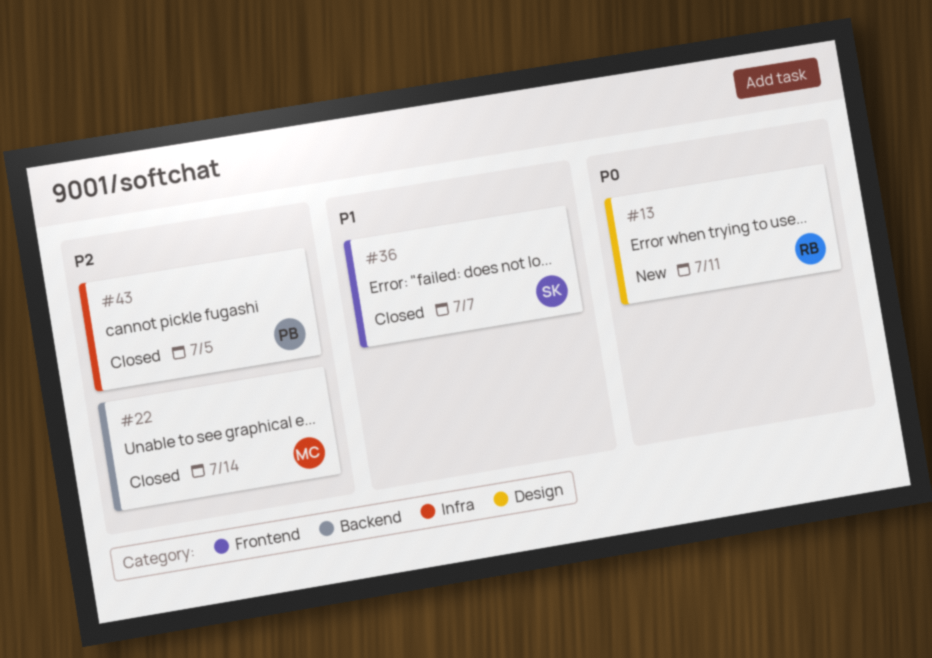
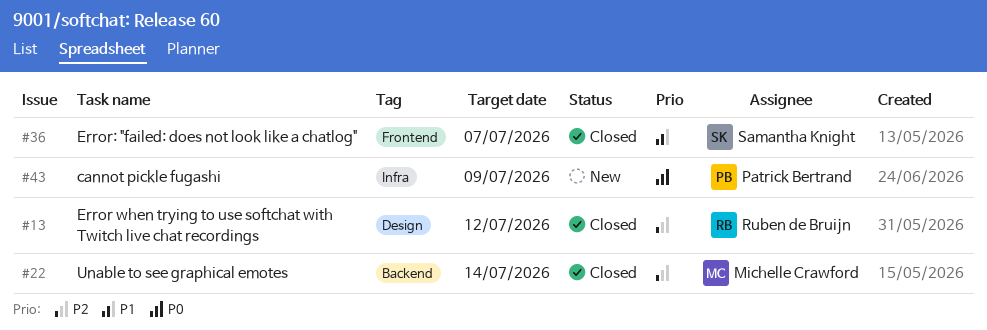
#13, status: New -> Closed
#13, priority: P0 -> P2
#13, due: Jul 11 -> Jul 12
#43, status: Closed -> New
#43, priority: P2 -> P0
#43, due: Jul 5 -> Jul 9

